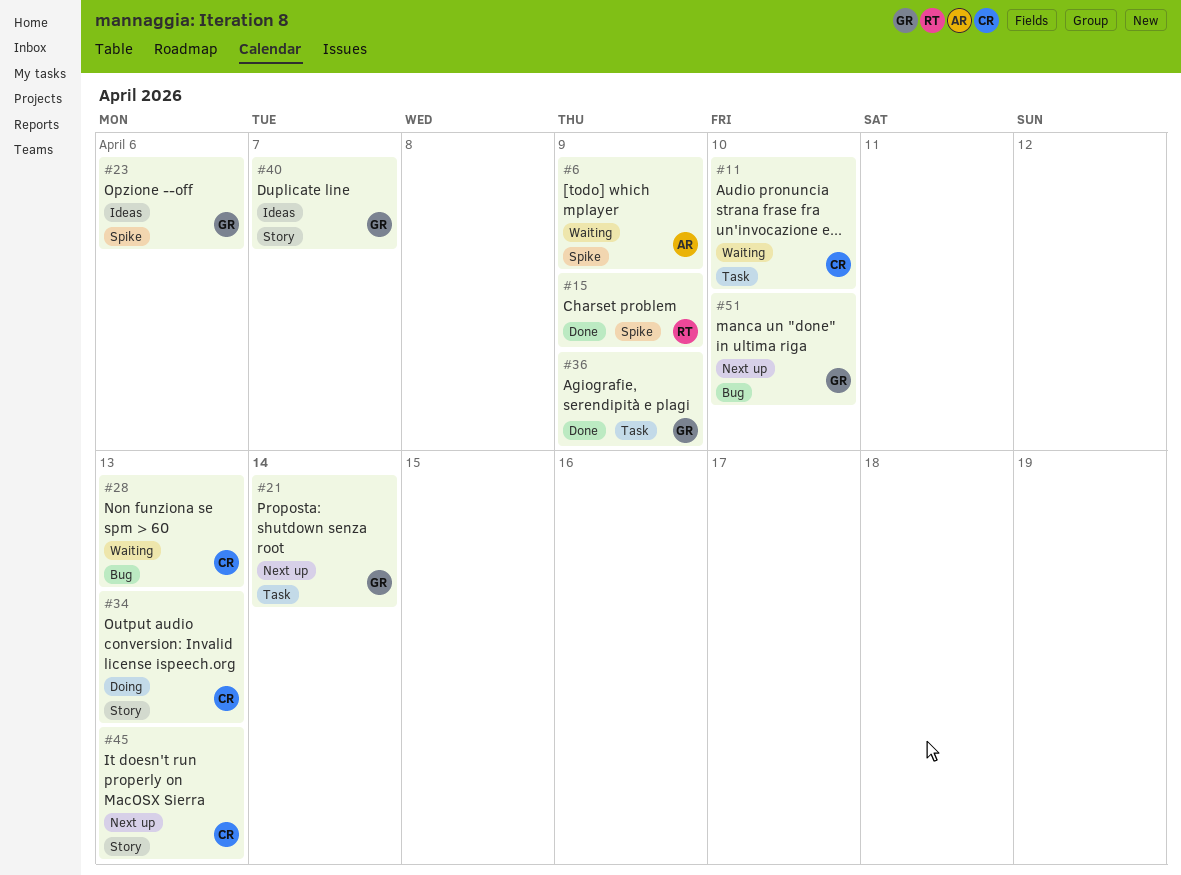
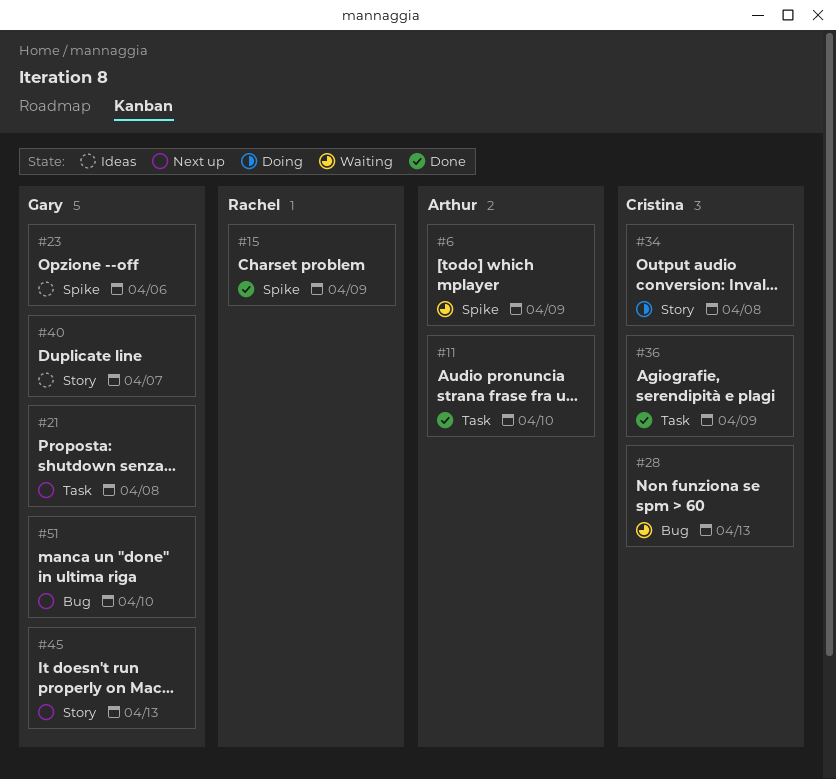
#11, status: Waiting -> Done
#11, owner: Cristina -> Arthur
#21, due: Apr 14 -> Apr 8
#34, due: Apr 13 -> Apr 8
#36, owner: Gary -> Cristina
#45, owner: Cristina -> Gary

